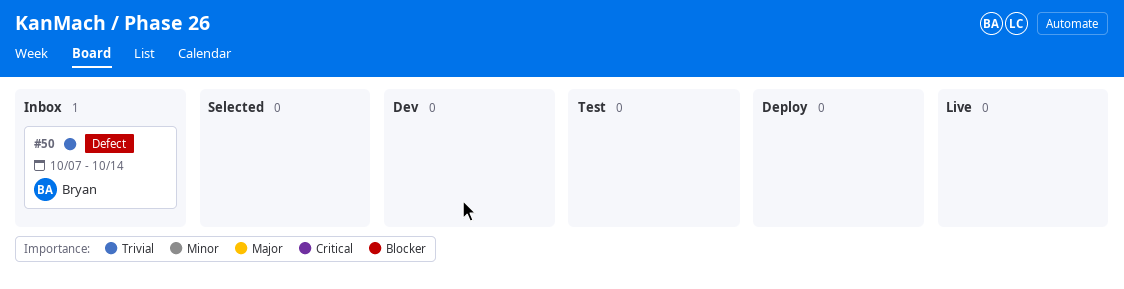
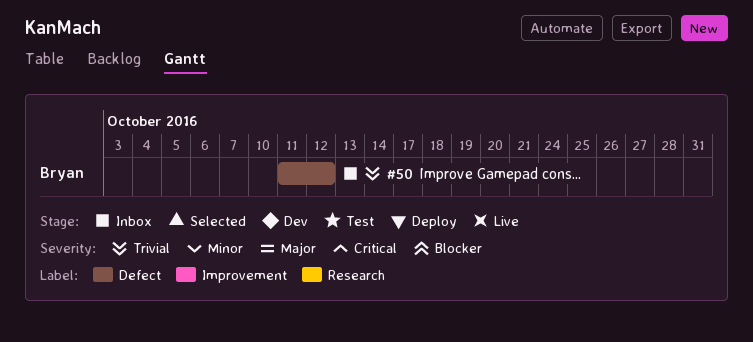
#50, start: Oct 7 -> Oct 11
#50, due: Oct 14 -> Oct 12

